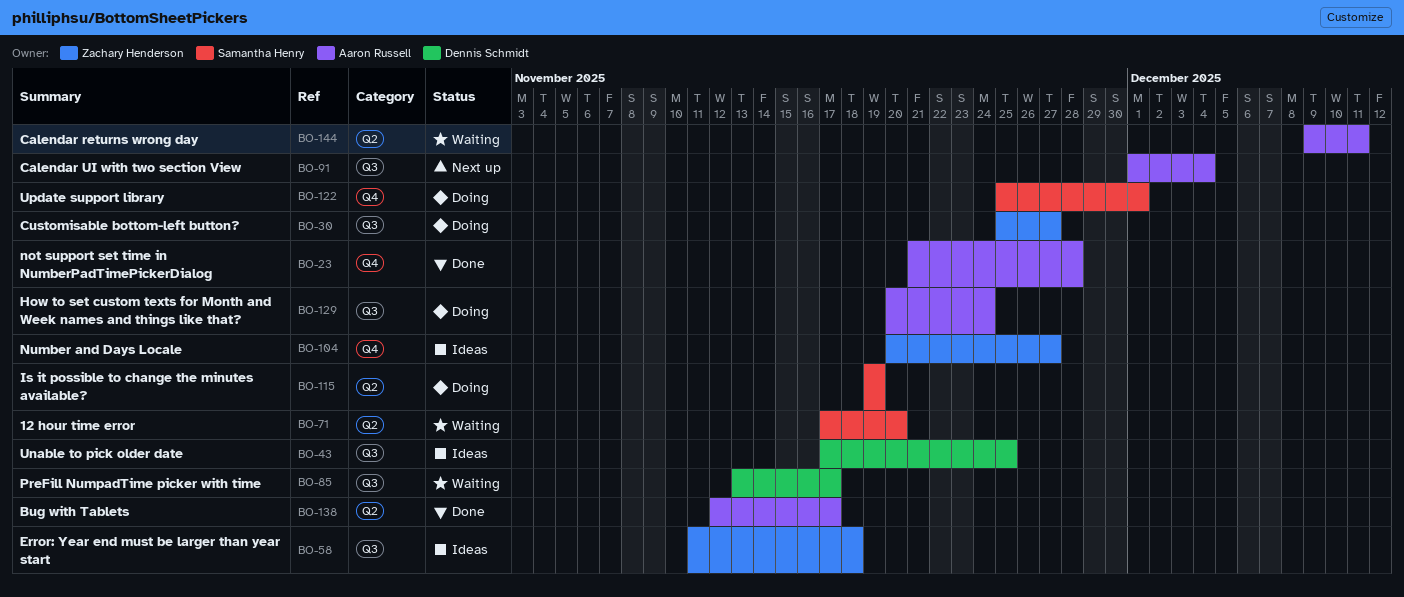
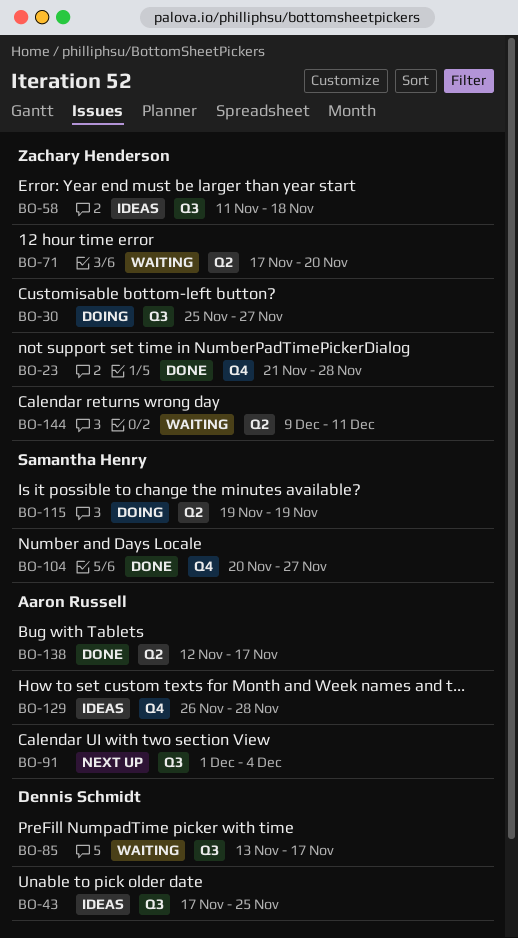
BO-23, owner: Aaron Russell -> Zachary Henderson
BO-71, owner: Samantha Henry -> Zachary Henderson
BO-104, status: Ideas -> Done
BO-104, owner: Zachary Henderson -> Samantha Henry
BO-122: present -> none
BO-129, status: Doing -> Ideas
BO-129, label: Q3 -> Q4
BO-129, start: Nov 20 -> Nov 26
BO-129, due: Nov 24 -> Nov 28
BO-144, owner: Aaron Russell -> Zachary Henderson

